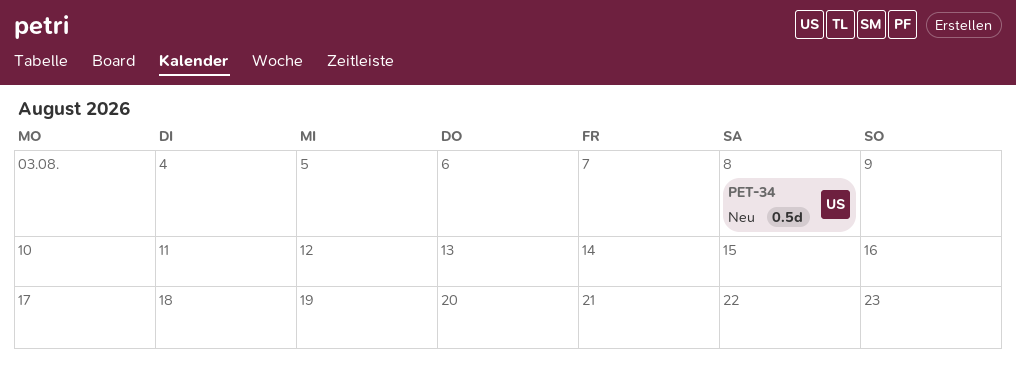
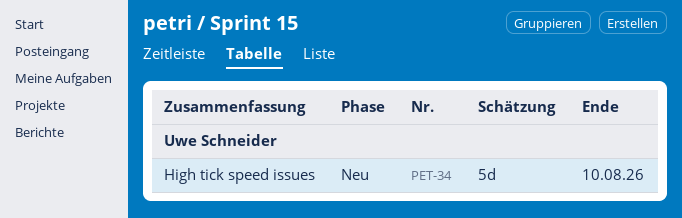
PET-34, estimate: 0.5d -> 5d
PET-34, due: Aug 8 -> Aug 10

